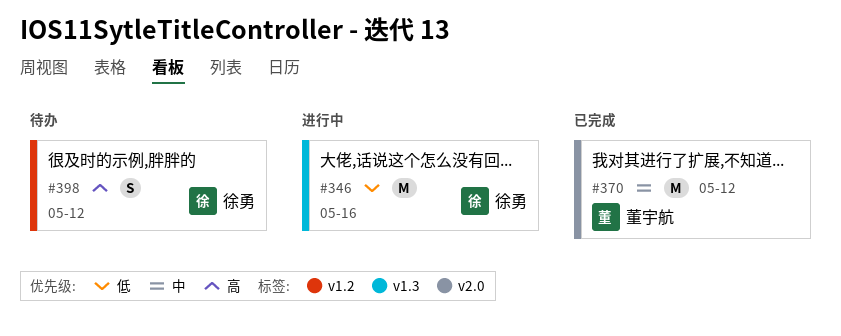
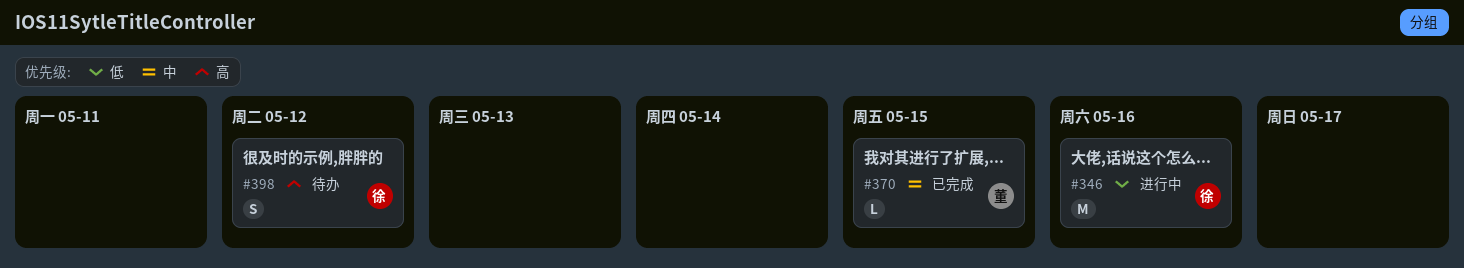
#370, estimate: M -> L
#370, due: May 12 -> May 15

